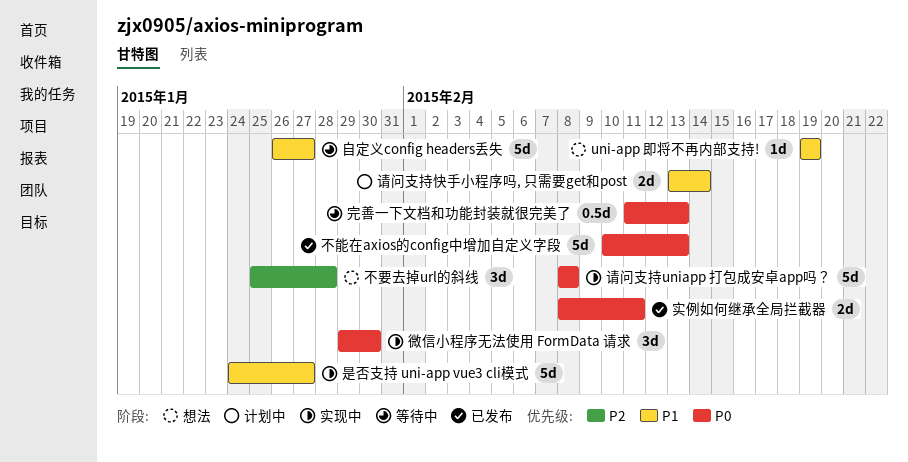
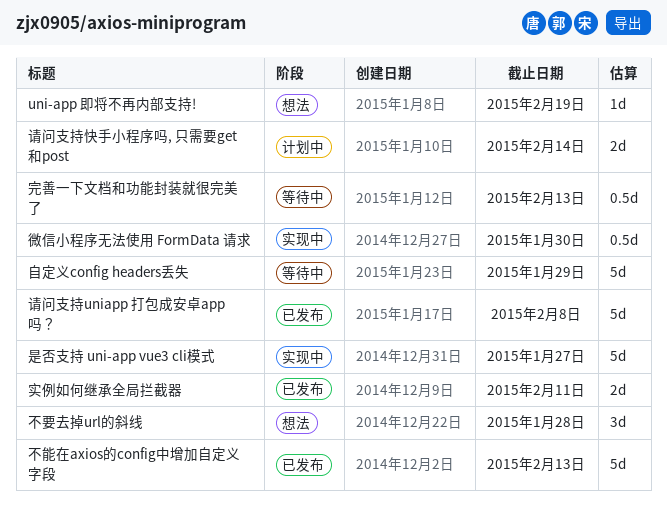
微信小程序无法使用 FormData 请求, estimate: 3d -> 0.5d
自定义config headers丢失, due: Jan 27 -> Jan 29
请问支持uniapp 打包成安卓app吗？, status: 实现中 -> 已发布

